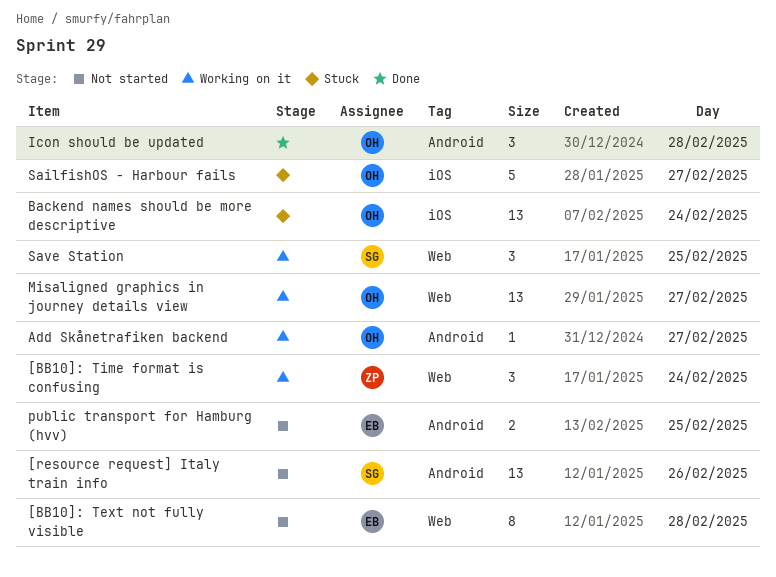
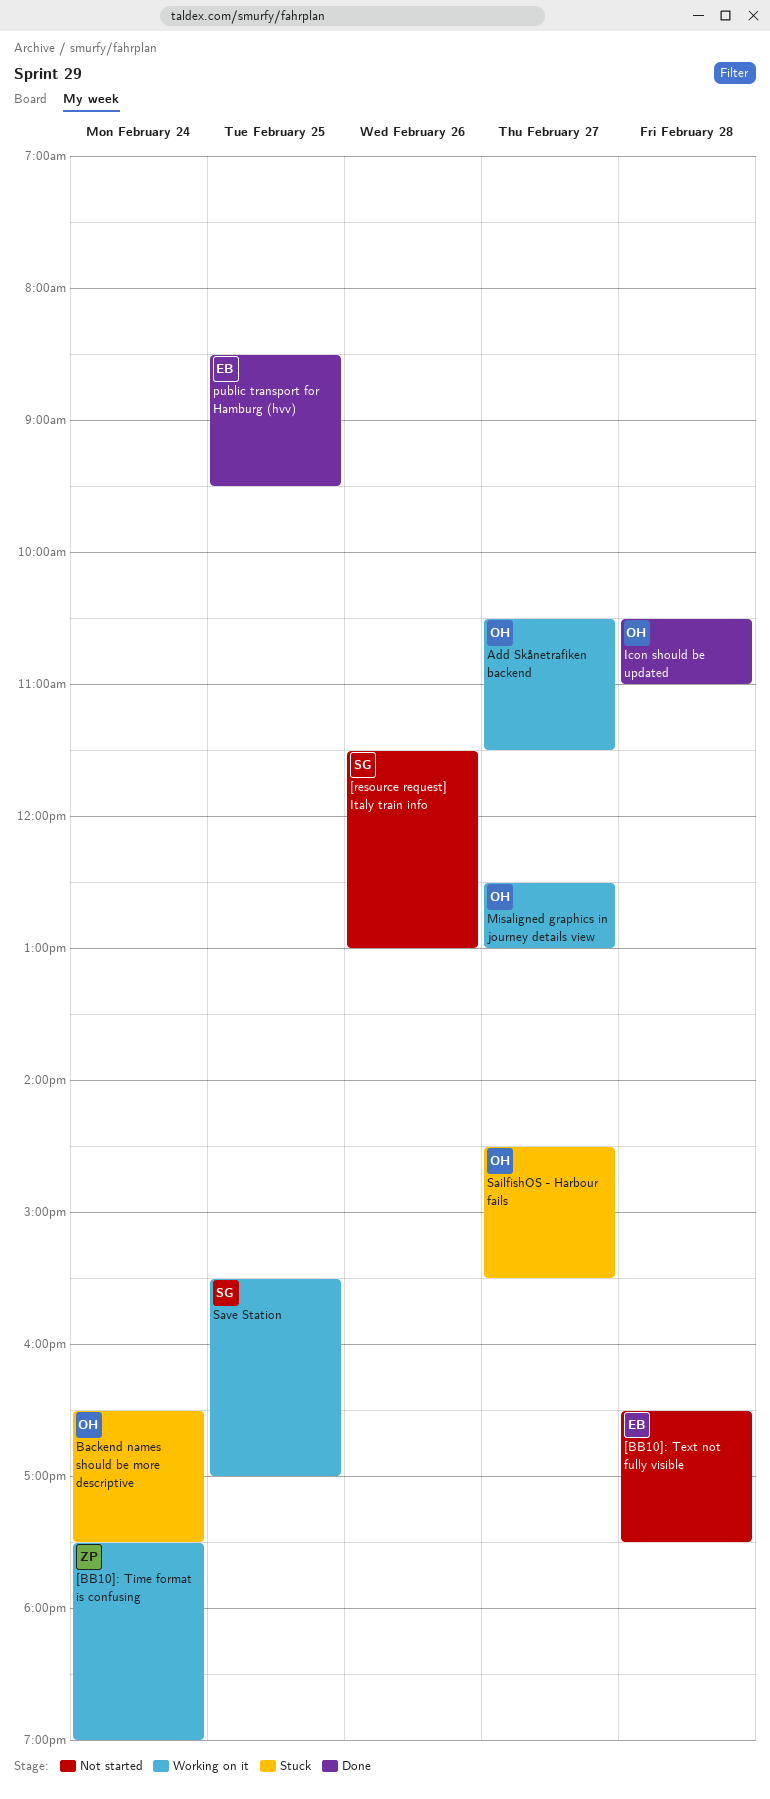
public transport for Hamburg (hvv), status: Not started -> Done

